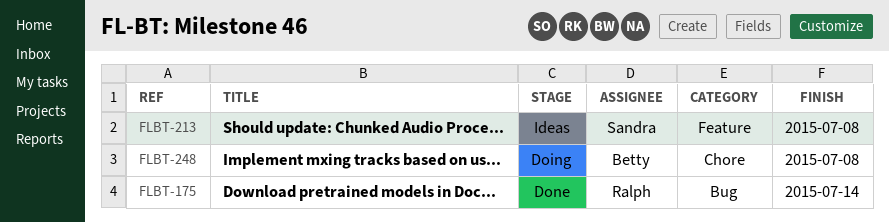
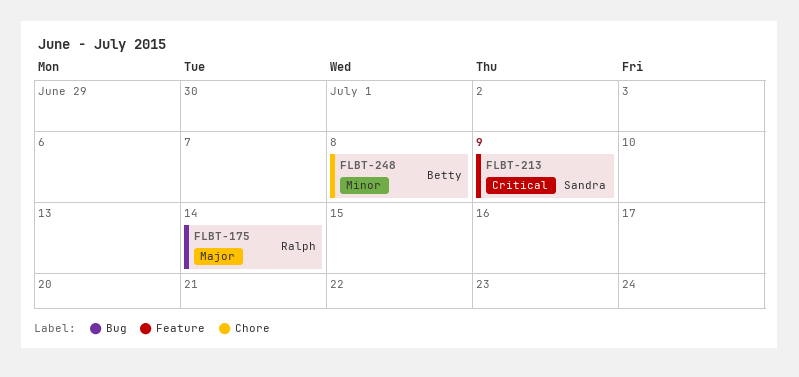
FLBT-213, due: Jul 8 -> Jul 9

